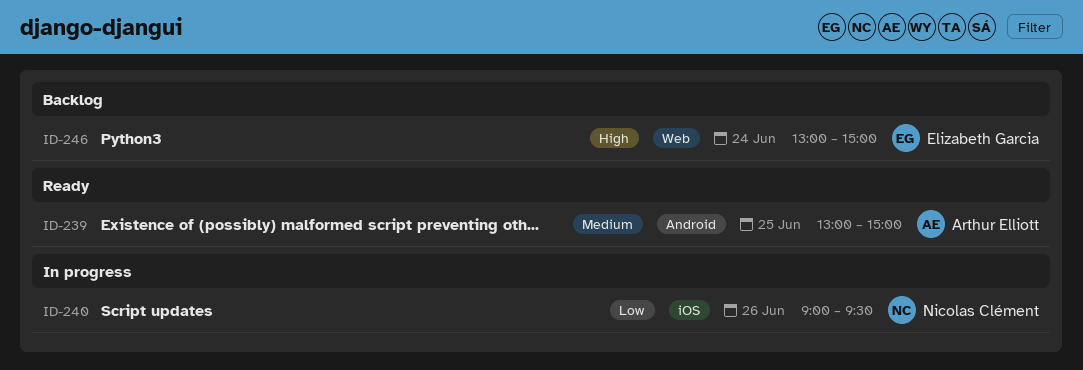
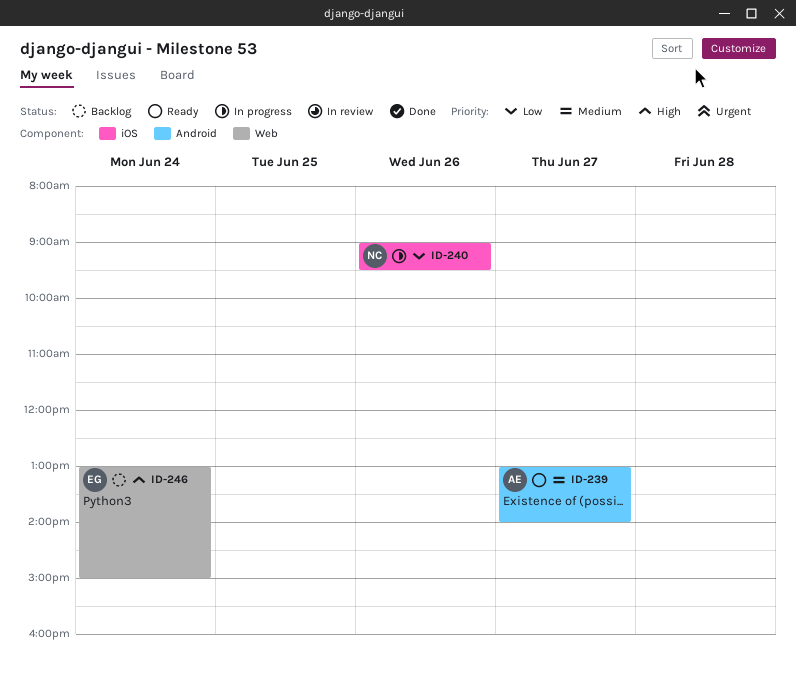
ID-239, day: Jun 25 -> Jun 27
ID-239, ends: 15:00 -> 14:00

